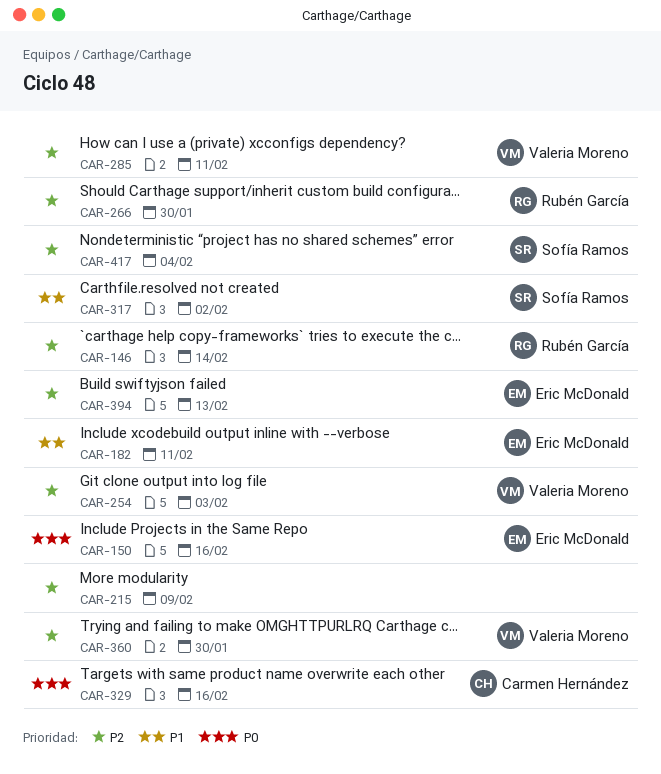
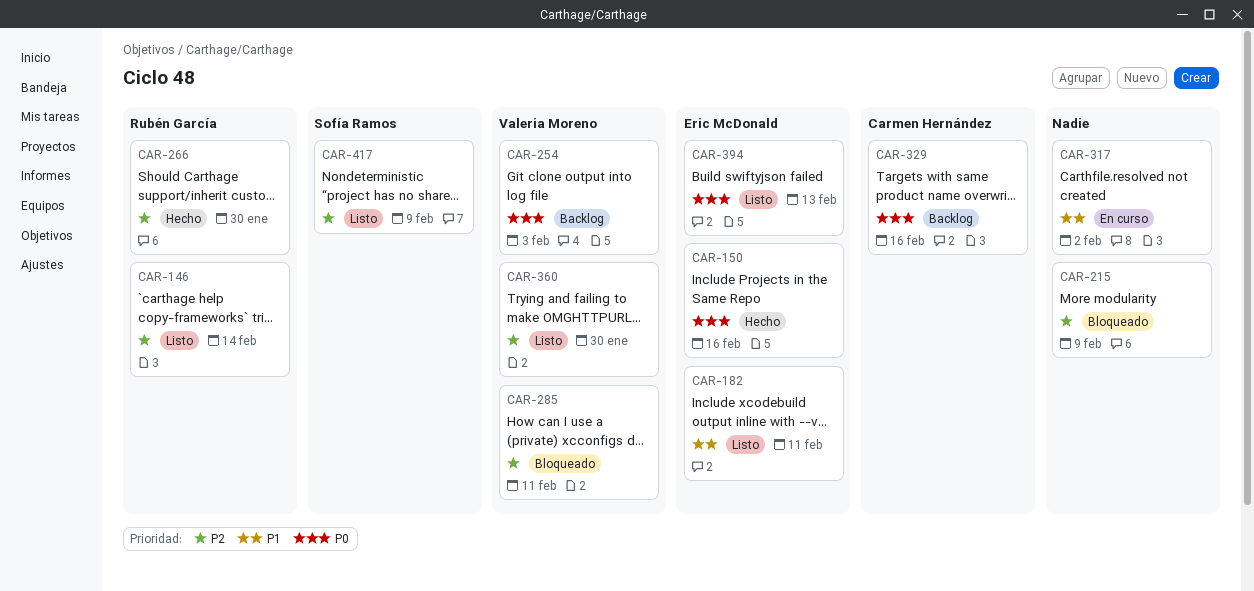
CAR-254, priority: P2 -> P0
CAR-317, owner: Sofía Ramos -> none
CAR-394, priority: P2 -> P0
CAR-417, due: Feb 4 -> Feb 9

